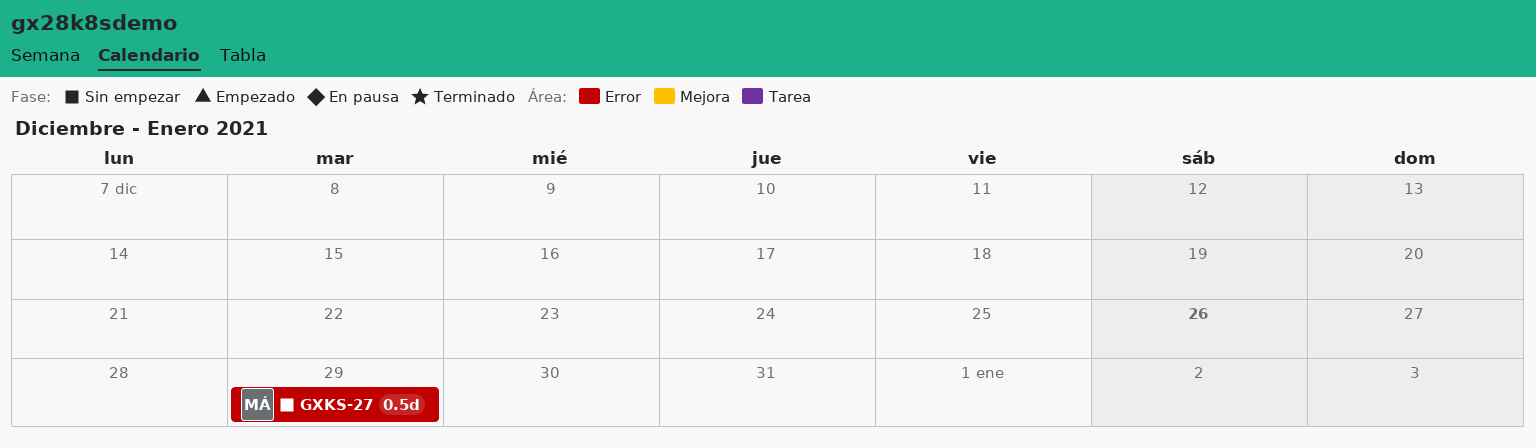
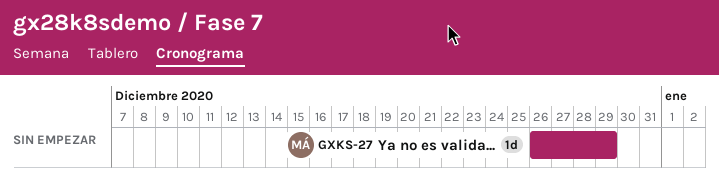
GXKS-27, estimate: 0.5d -> 1d
GXKS-27, start: Dec 29 -> Dec 26

